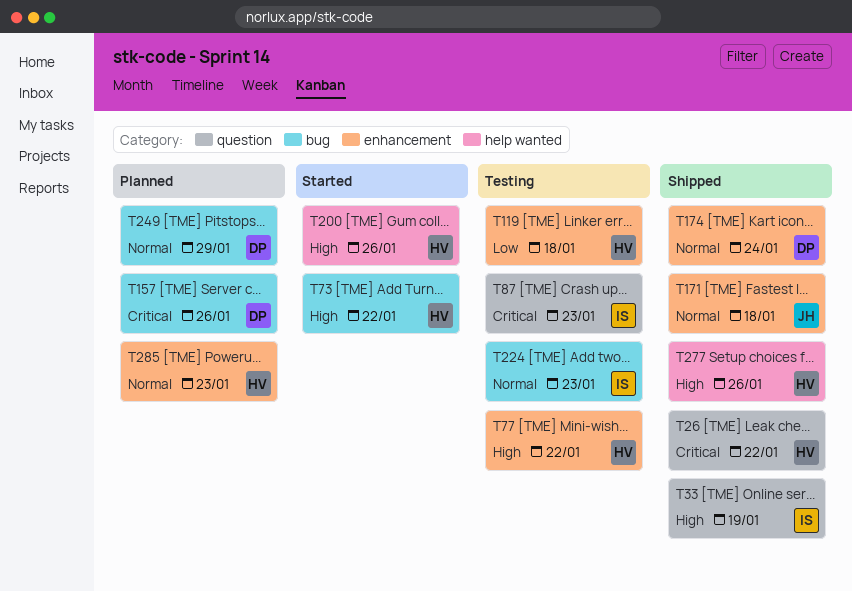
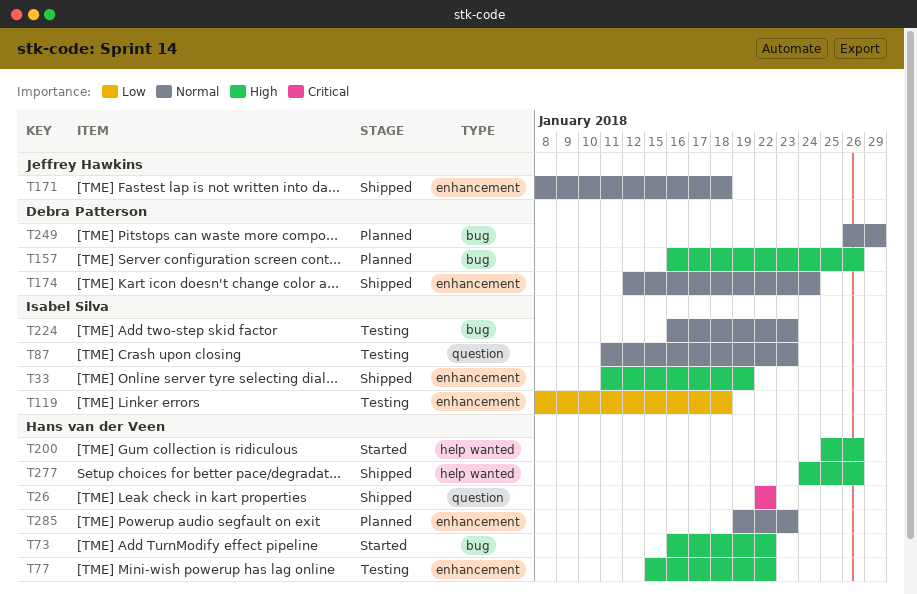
T33, label: question -> enhancement
T87, priority: Critical -> Normal
T119, owner: Hans van der Veen -> Isabel Silva
T157, priority: Critical -> High

